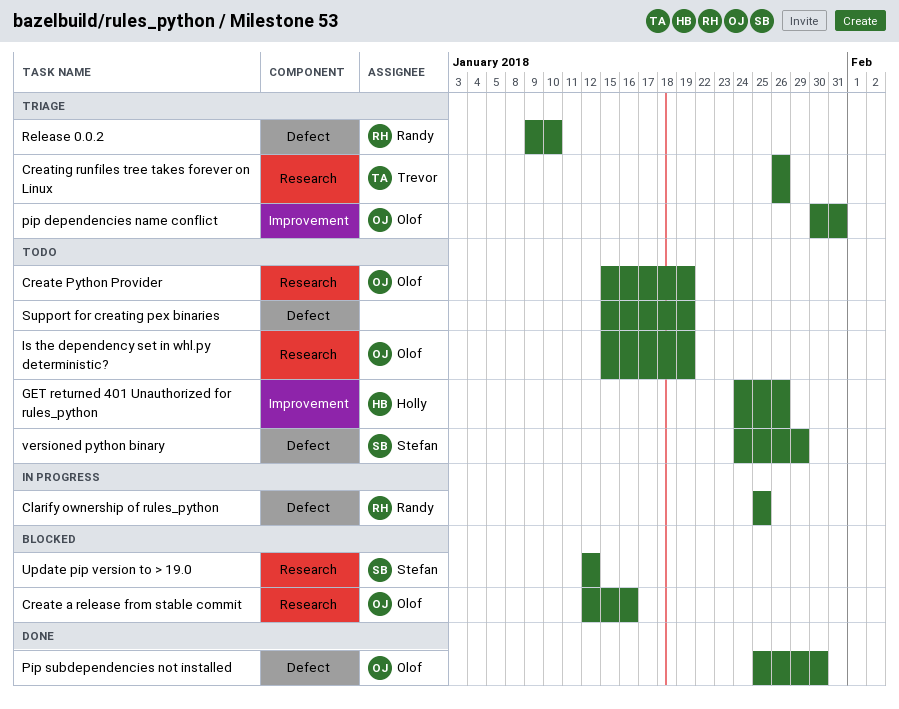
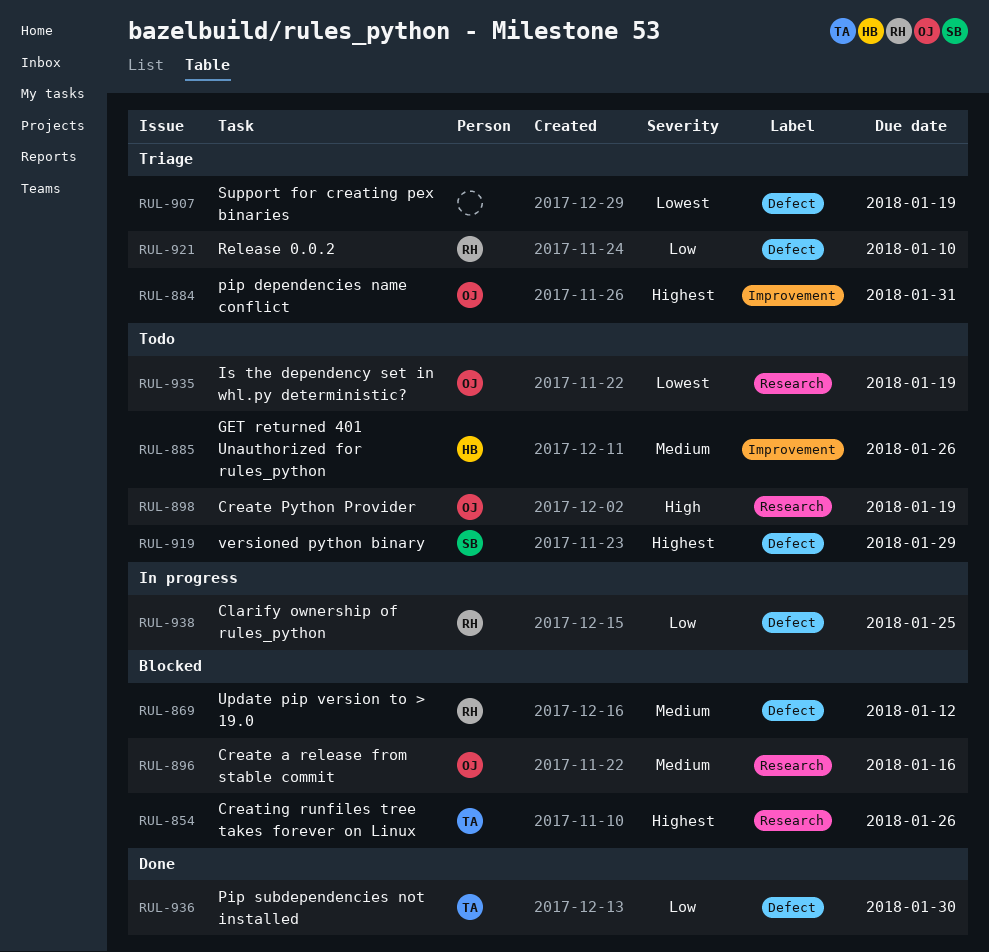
Creating runfiles tree takes forever on Linux, status: Triage -> Blocked
Pip subdependencies not installed, owner: Olof -> Trevor
Support for creating pex binaries, status: Todo -> Triage
Update pip version to > 19.0, owner: Stefan -> Randy
Update pip version to > 19.0, label: Research -> Defect

